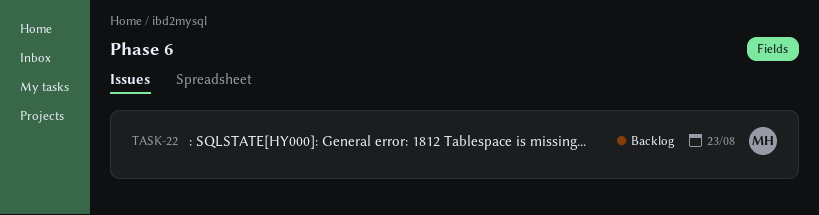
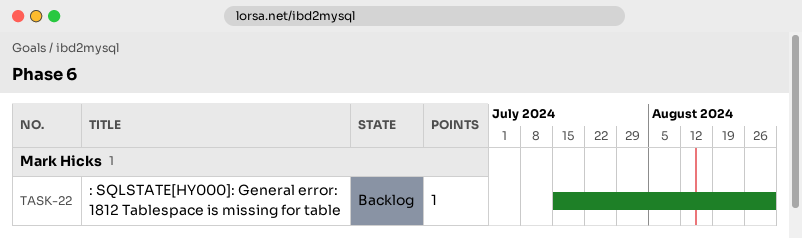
TASK-22, due: Aug 23 -> Aug 30

